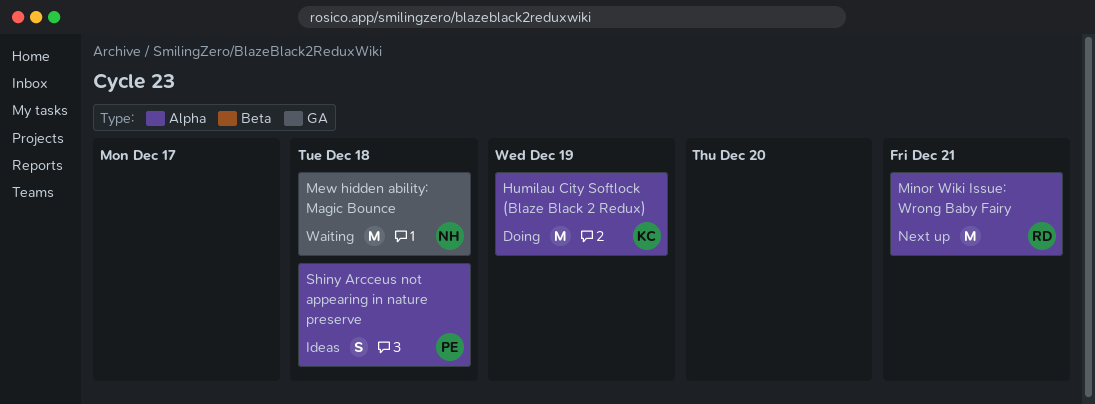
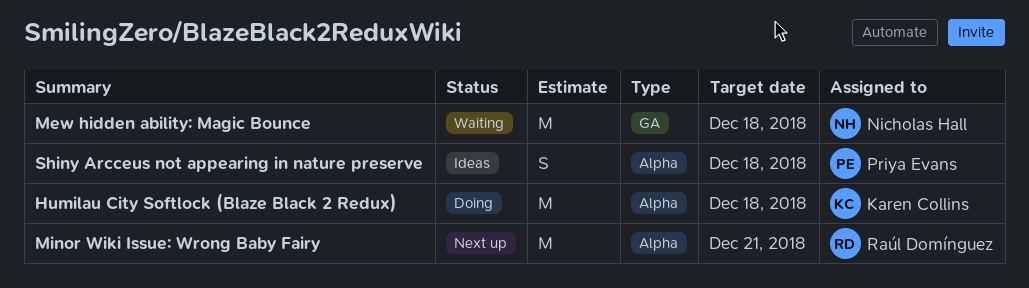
Humilau City Softlock (Blaze Black 2 Redux), due: Dec 19 -> Dec 18

